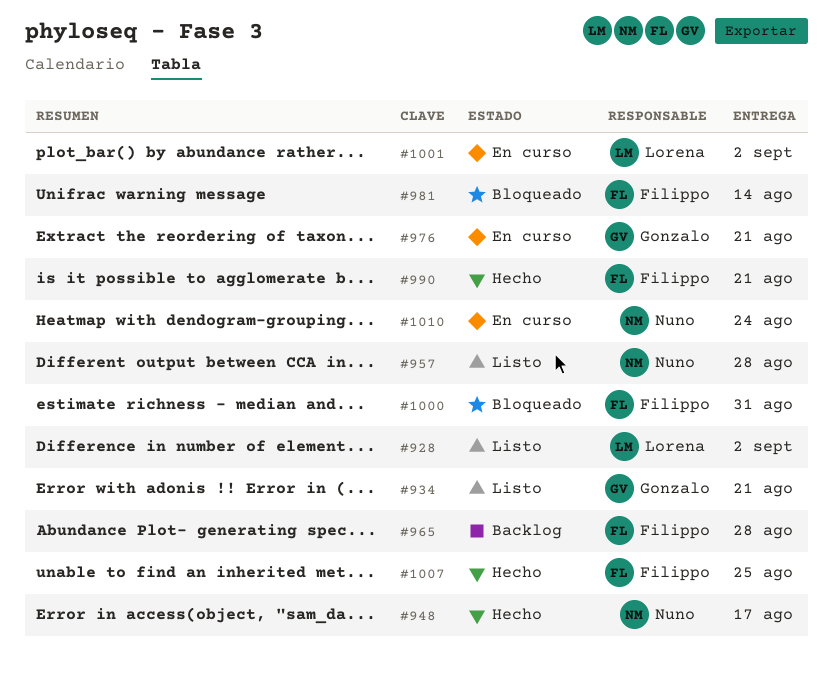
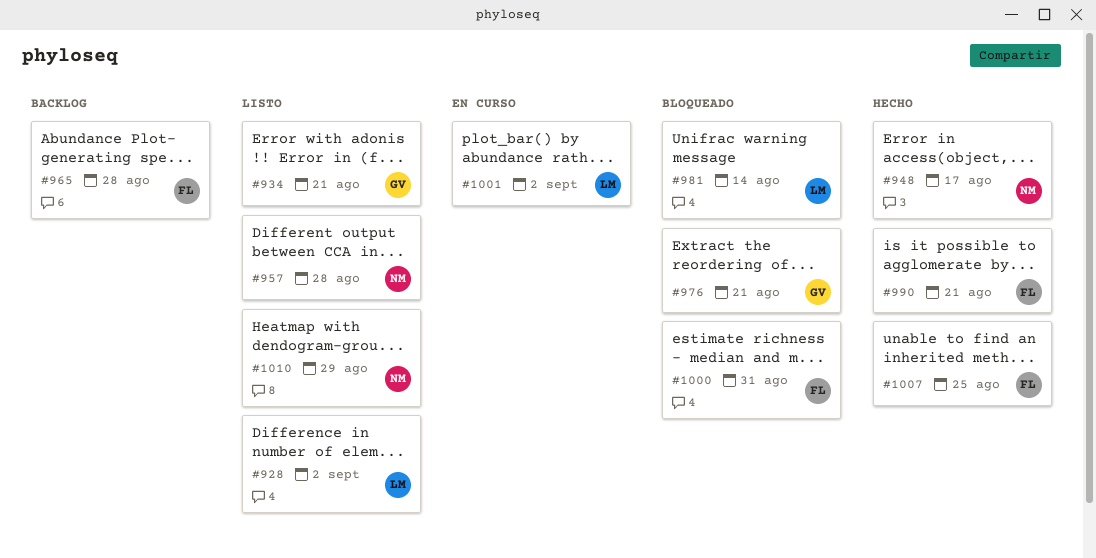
#976, status: En curso -> Bloqueado
#981, owner: Filippo -> Lorena
#1010, status: En curso -> Listo
#1010, due: Aug 24 -> Aug 29

